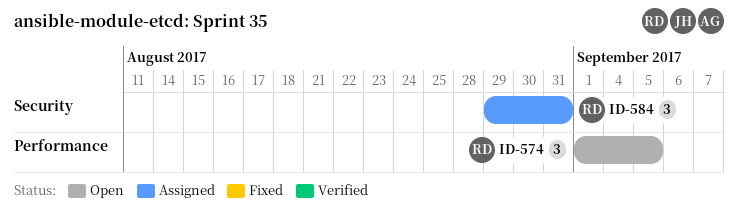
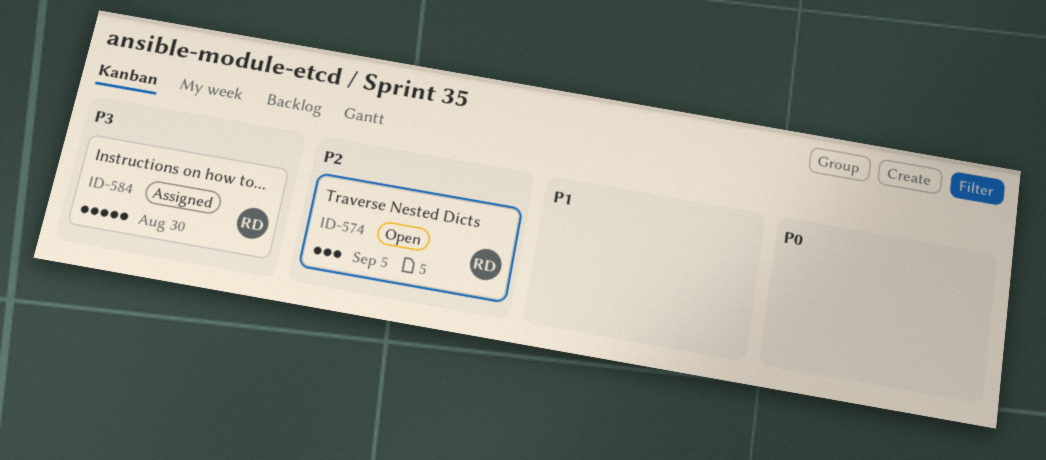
ID-584, estimate: 3 -> 5
ID-584, due: Aug 31 -> Aug 30

